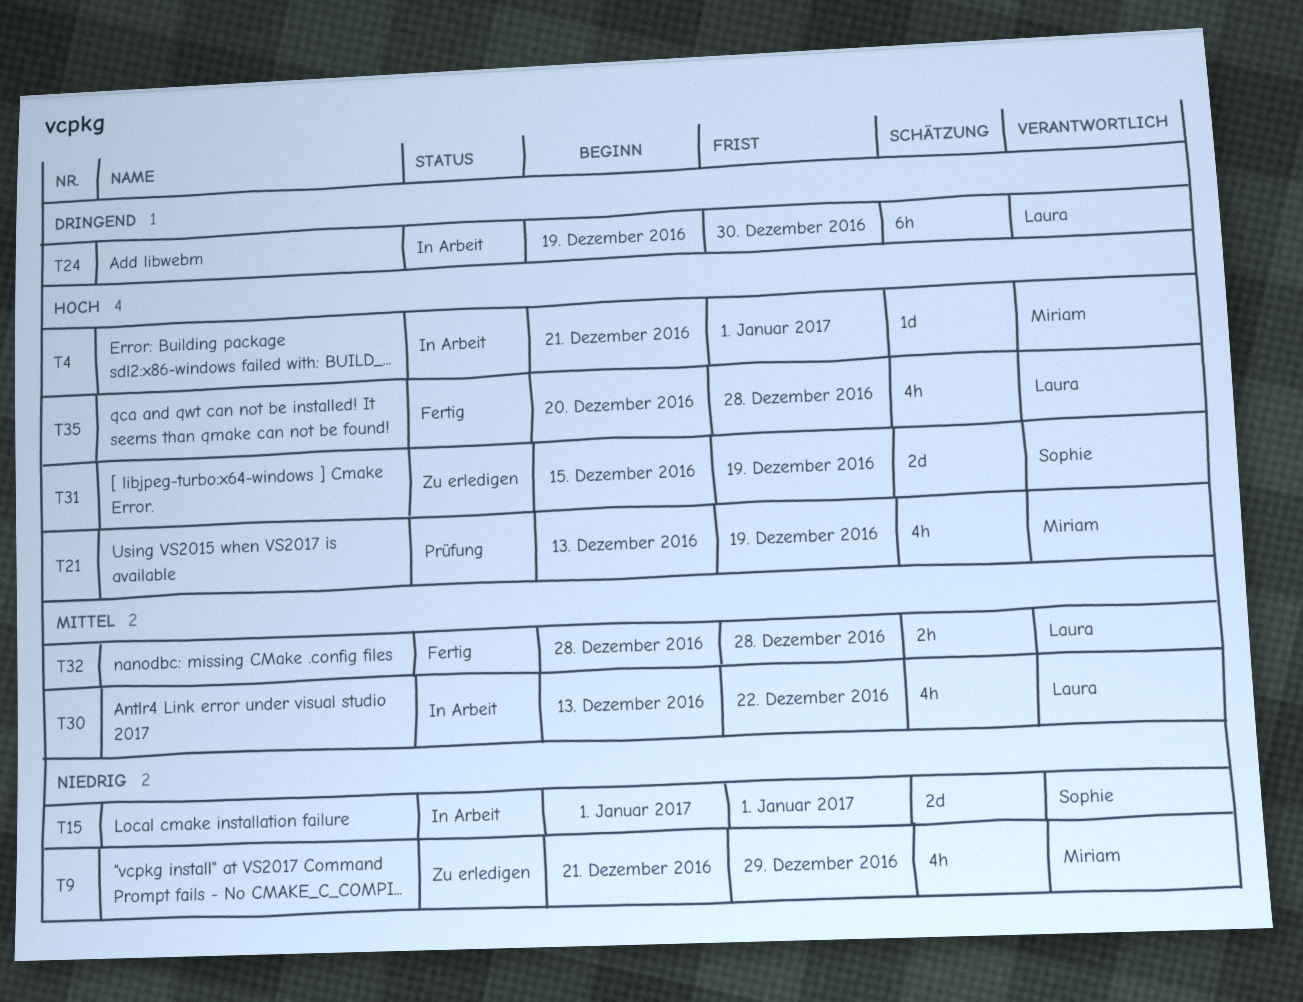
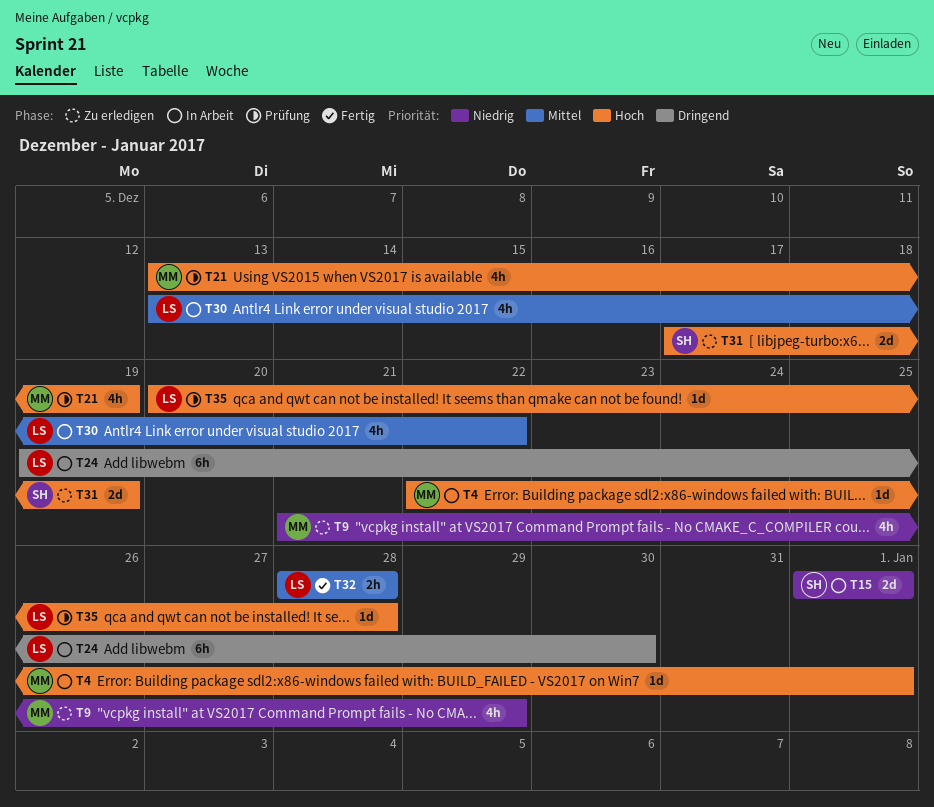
T4, start: Dec 21 -> Dec 22
T31, start: Dec 15 -> Dec 17
T35, status: Fertig -> Prüfung
T35, estimate: 4h -> 1d

